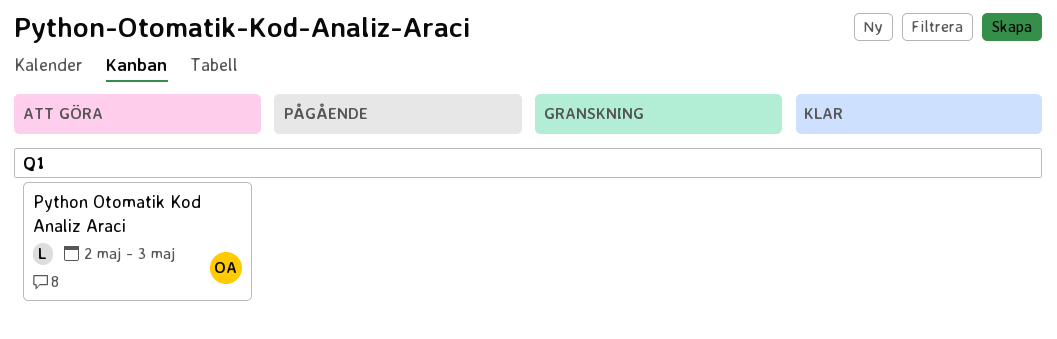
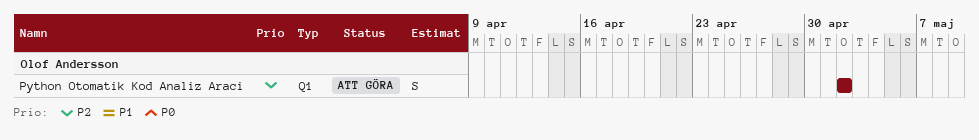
Python Otomatik Kod Analiz Araci, estimate: L -> S
Python Otomatik Kod Analiz Araci, due: May 3 -> May 2

